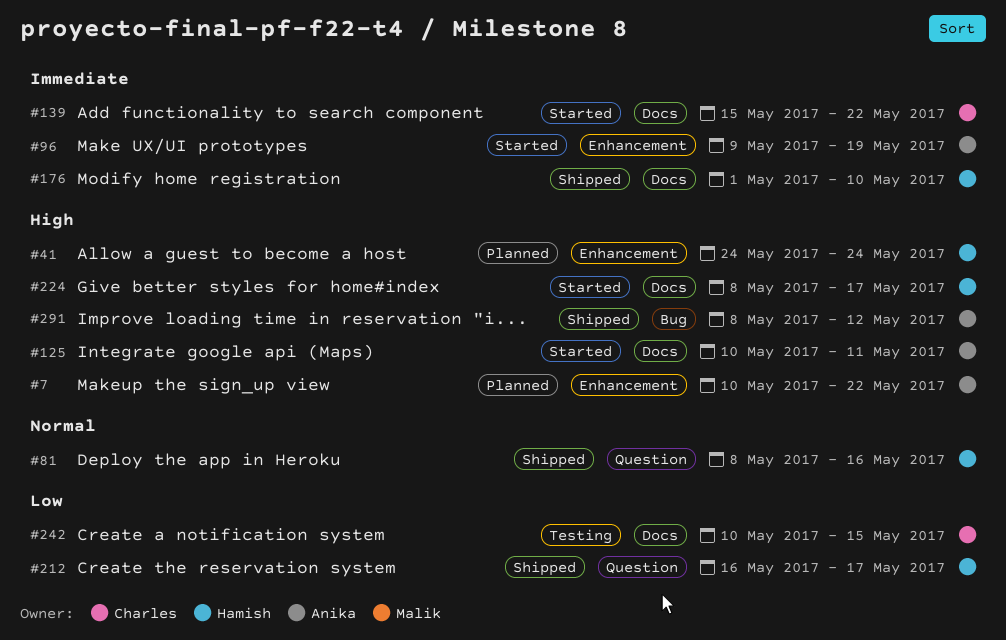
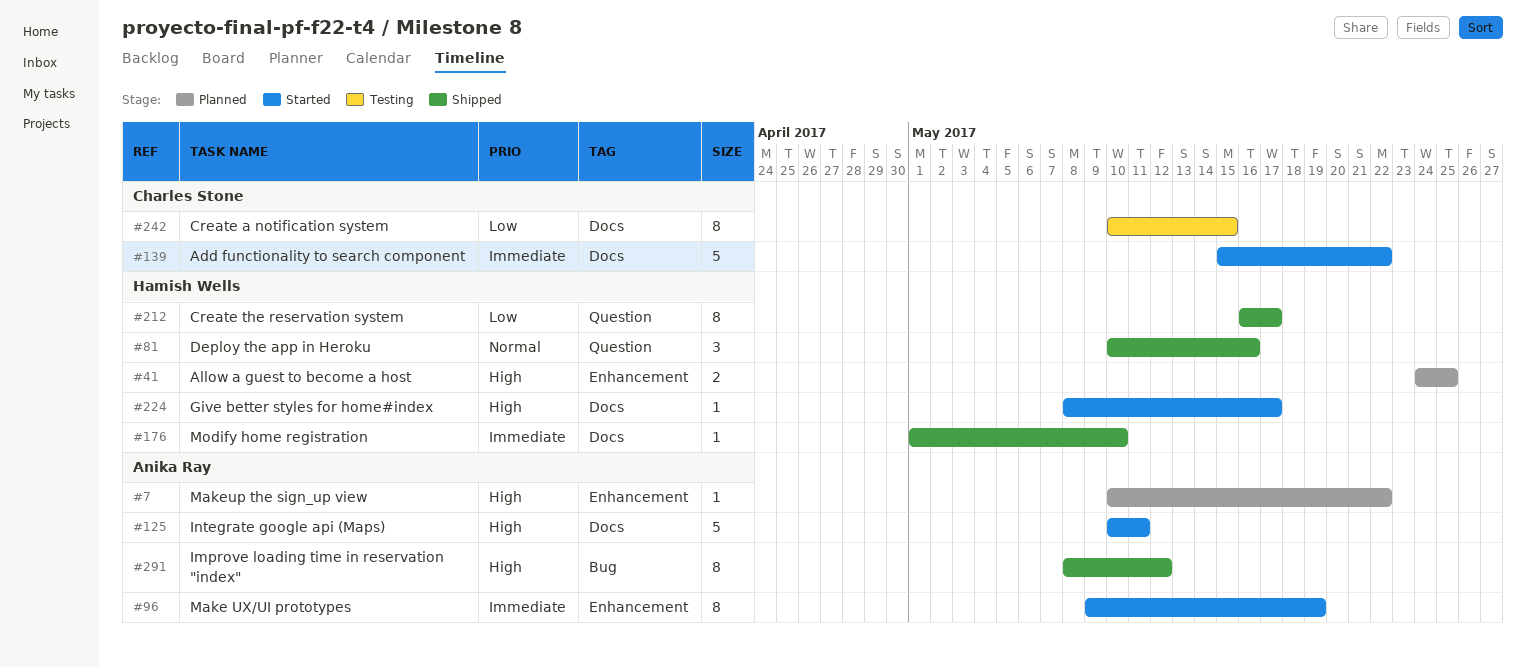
#41, due: May 24 -> May 25
#81, start: May 8 -> May 10

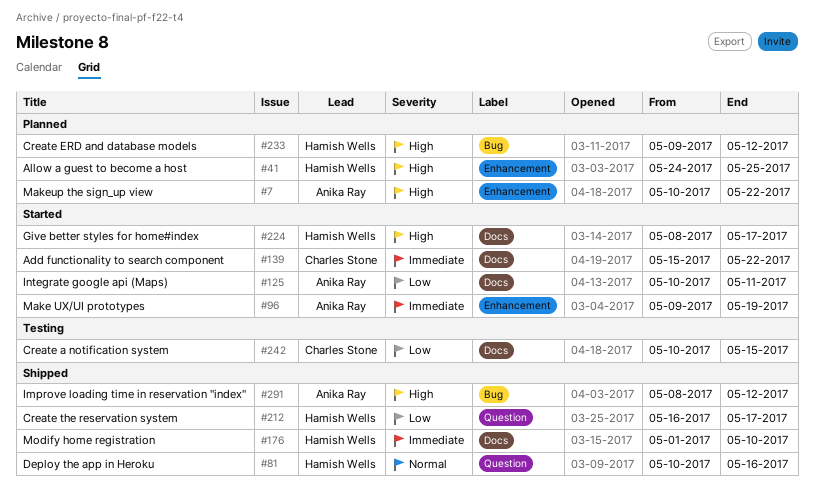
#125, priority: High -> Low
#233: none -> present

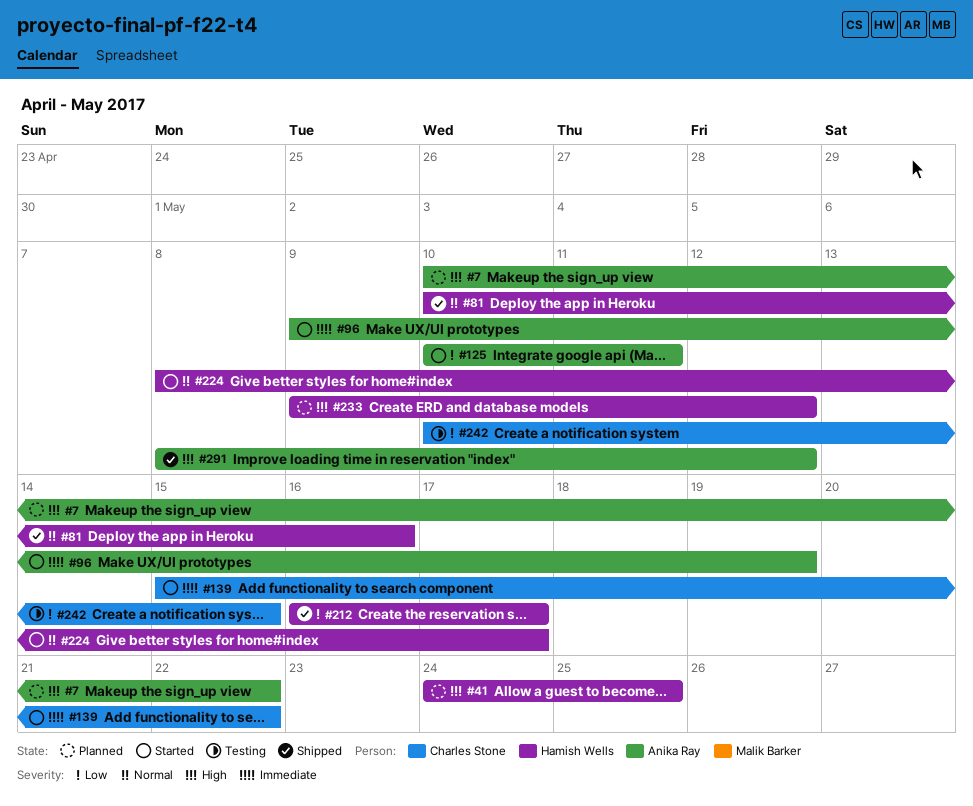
#176: present -> none
#224, priority: High -> Normal

